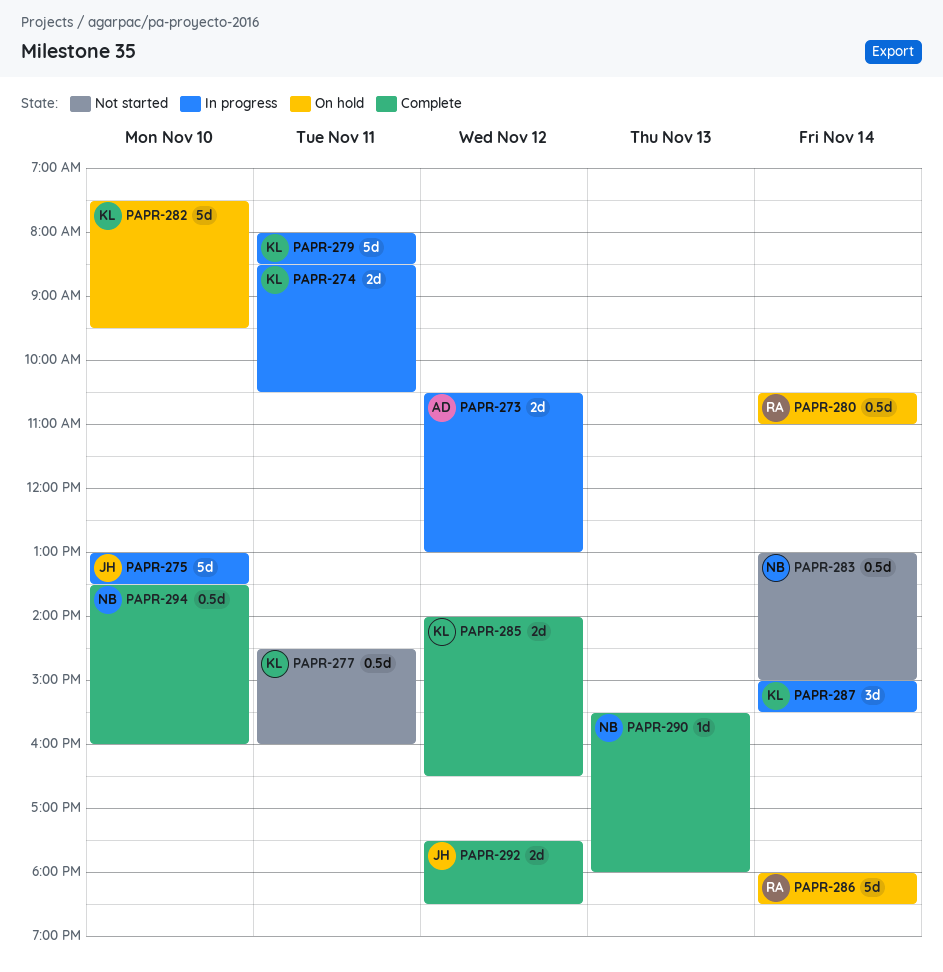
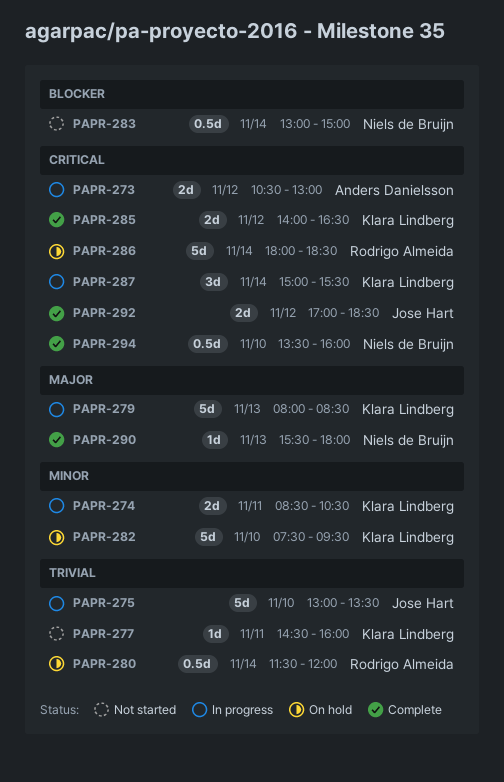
PAPR-277, estimate: 0.5d -> 1d
PAPR-279, day: Nov 11 -> Nov 13
PAPR-280, begins: 10:30 -> 11:30
PAPR-280, ends: 11:00 -> 12:00
PAPR-292, begins: 17:30 -> 17:00

